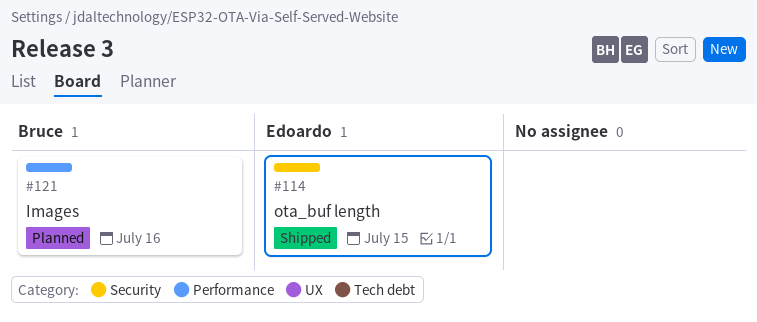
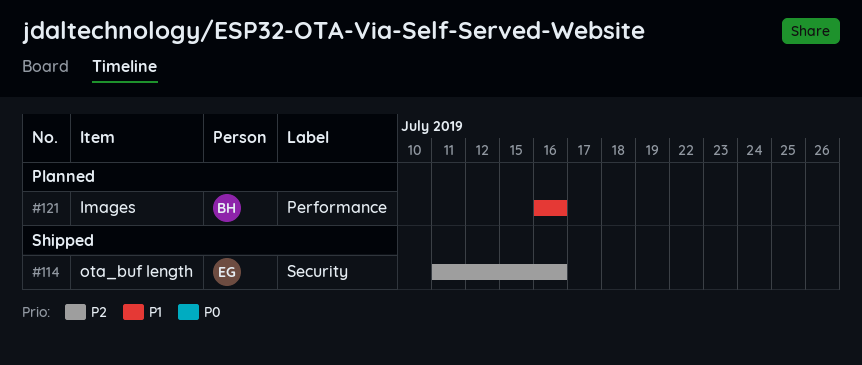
#114, due: Jul 15 -> Jul 16

